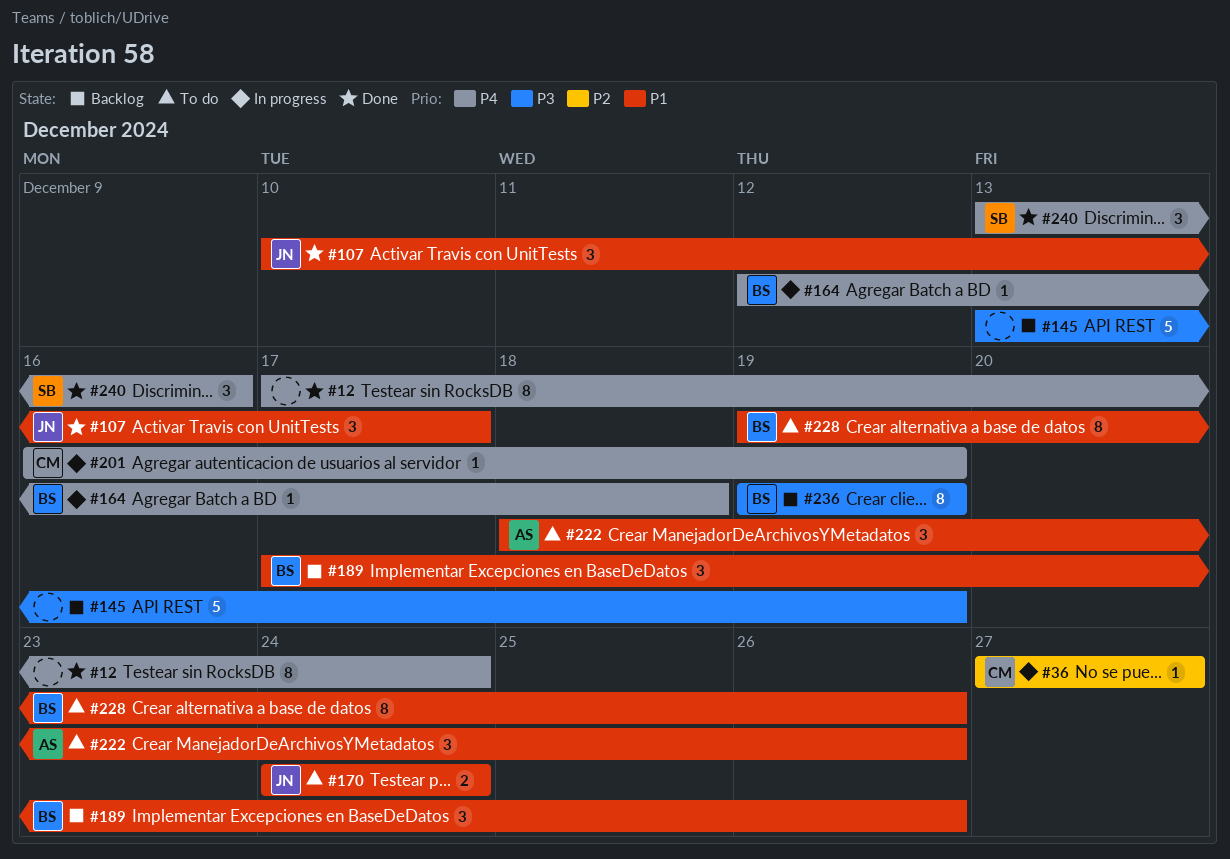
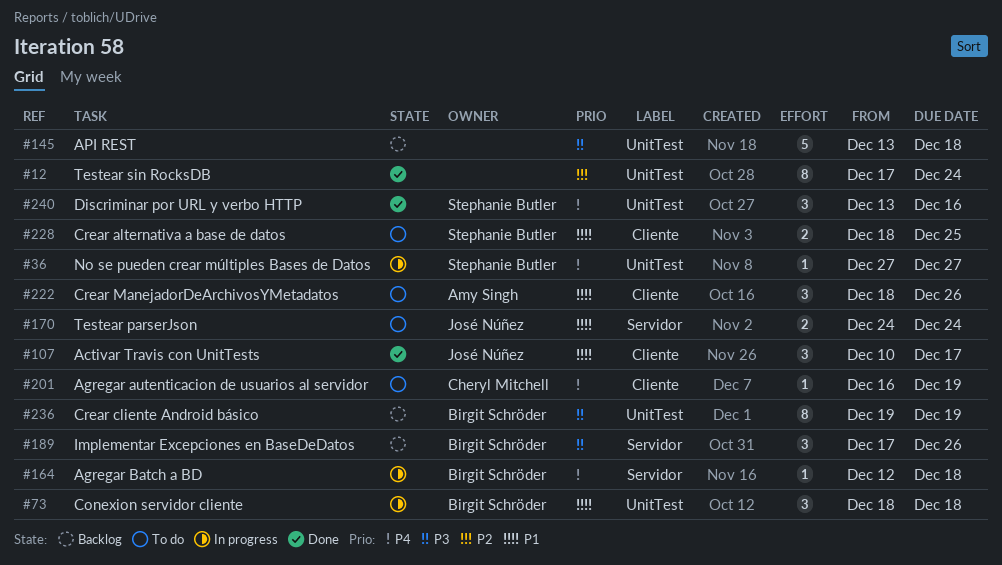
#12, priority: P4 -> P2
#36, owner: Cheryl Mitchell -> Stephanie Butler
#36, priority: P2 -> P4
#73: none -> present
#145, due: Dec 19 -> Dec 18
#189, priority: P1 -> P3
#201, status: In progress -> To do
#228, owner: Birgit Schröder -> Stephanie Butler
#228, estimate: 8 -> 2
#228, start: Dec 19 -> Dec 18
#228, due: Dec 26 -> Dec 25

